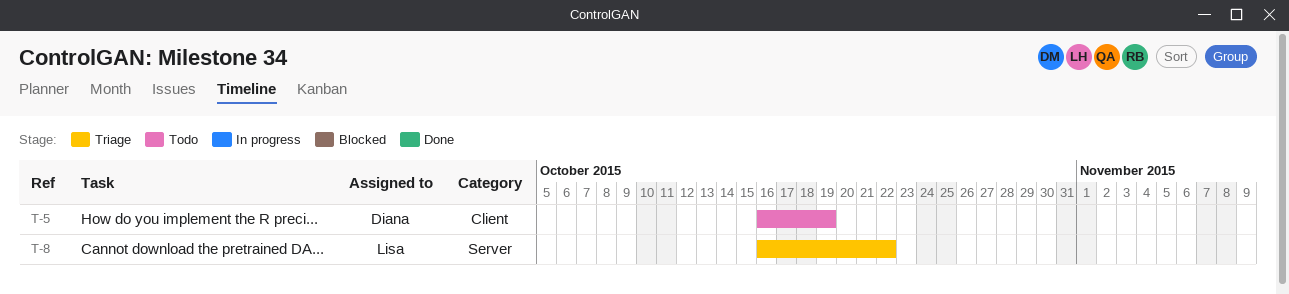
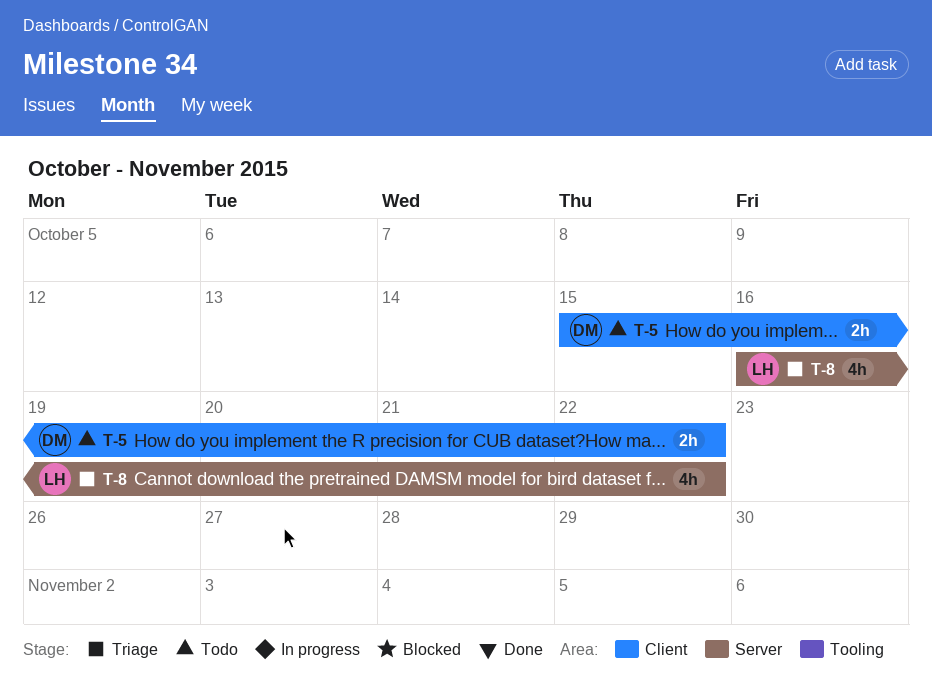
T-5, start: Oct 16 -> Oct 15
T-5, due: Oct 19 -> Oct 22

